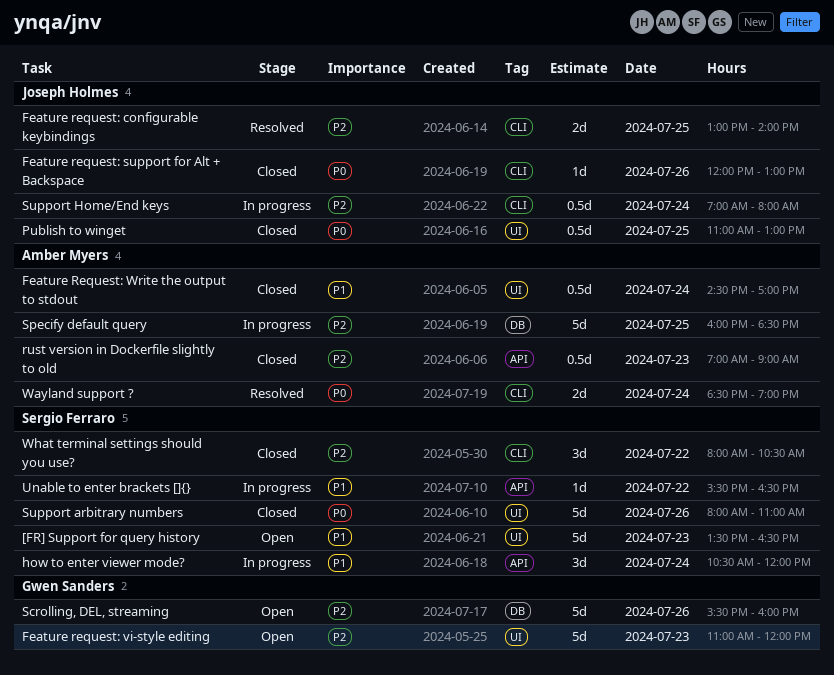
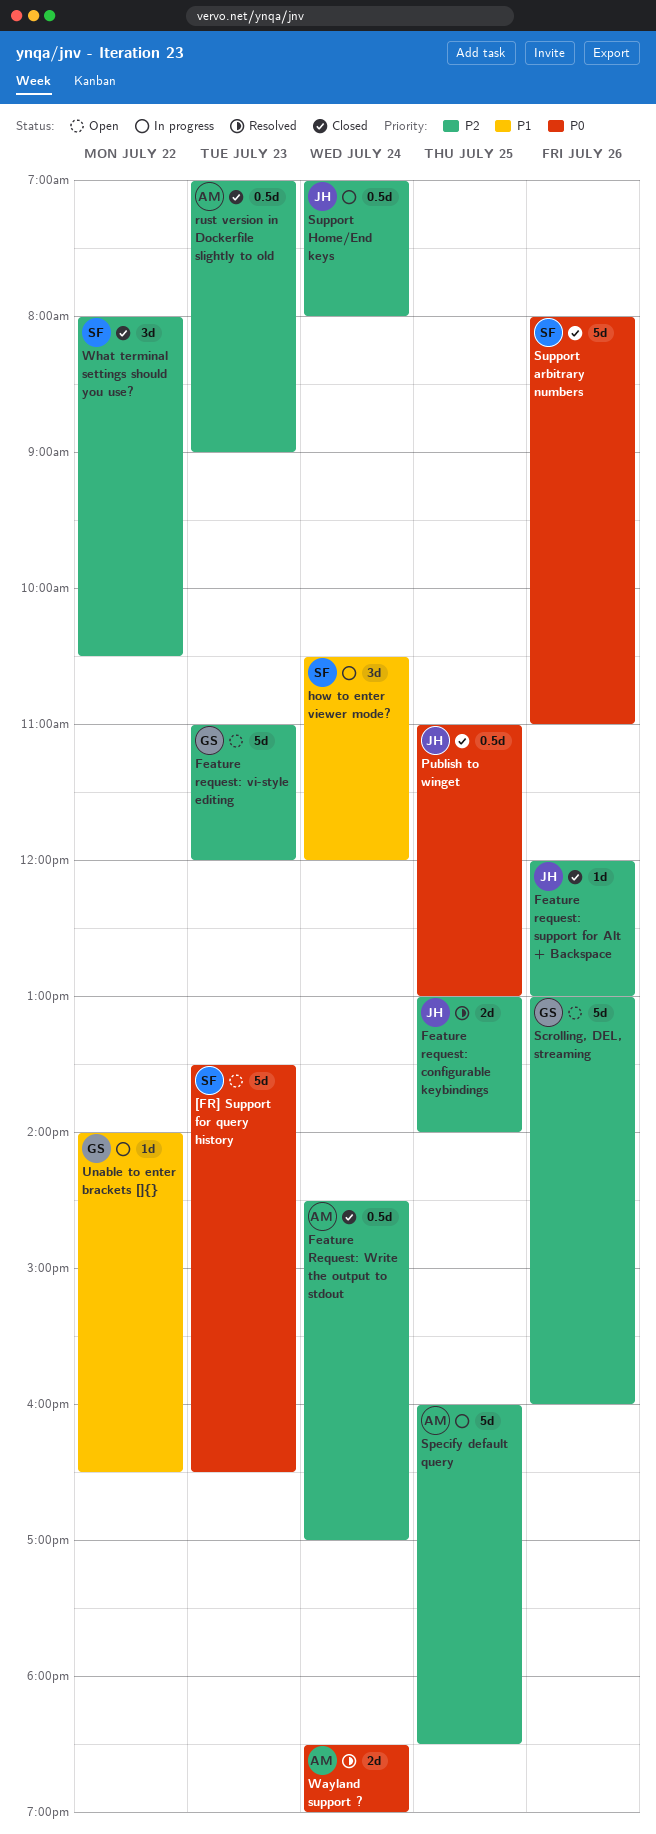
[FR] Support for query history, priority: P1 -> P0
Feature request: support for Alt + Backspace, priority: P0 -> P2
Feature Request: Write the output to stdout, priority: P1 -> P2
Scrolling, DEL, streaming, begins: 15:30 -> 13:00
Unable to enter brackets []{}, owner: Sergio Ferraro -> Gwen Sanders
Unable to enter brackets []{}, begins: 15:30 -> 14:00

